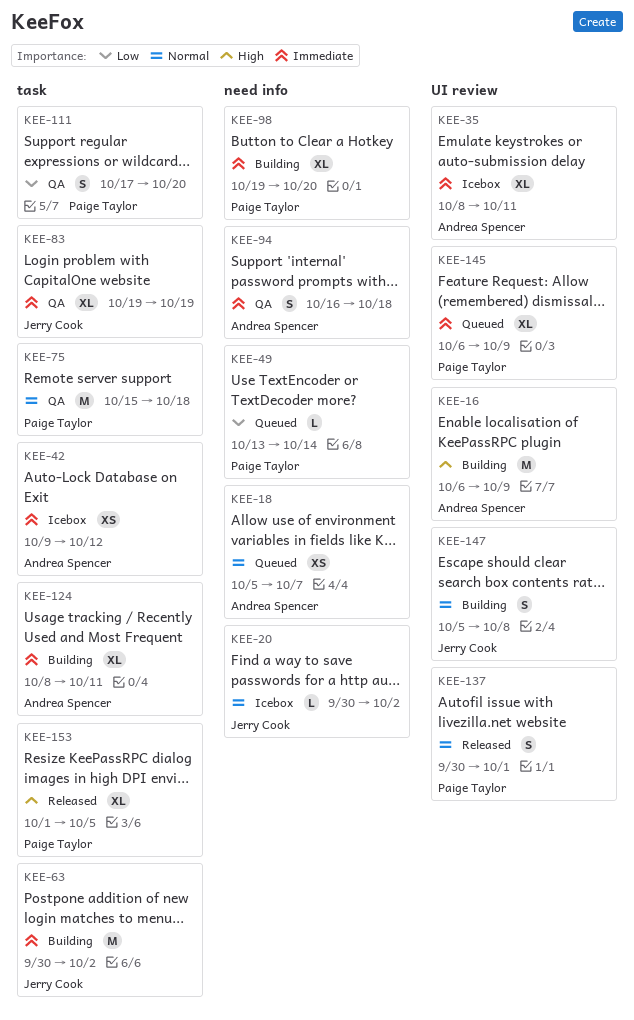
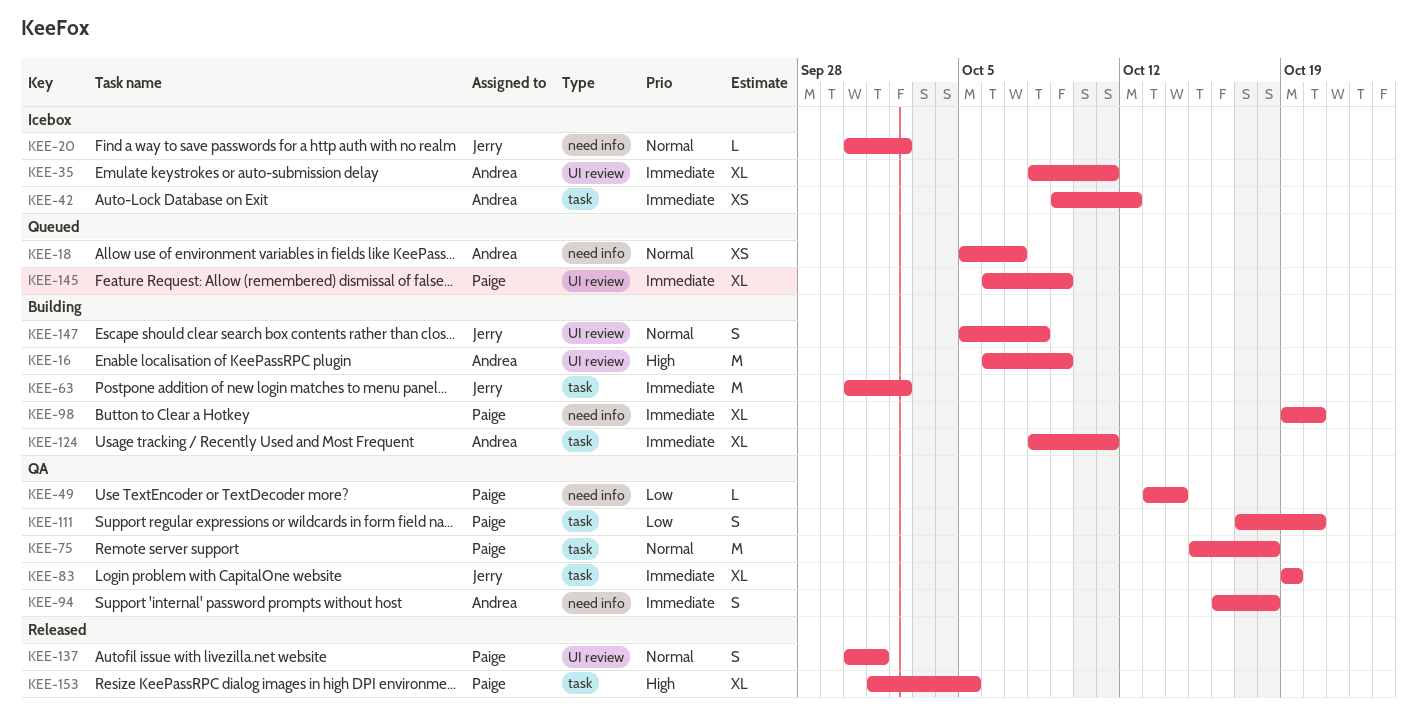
KEE-49, status: Queued -> QA

